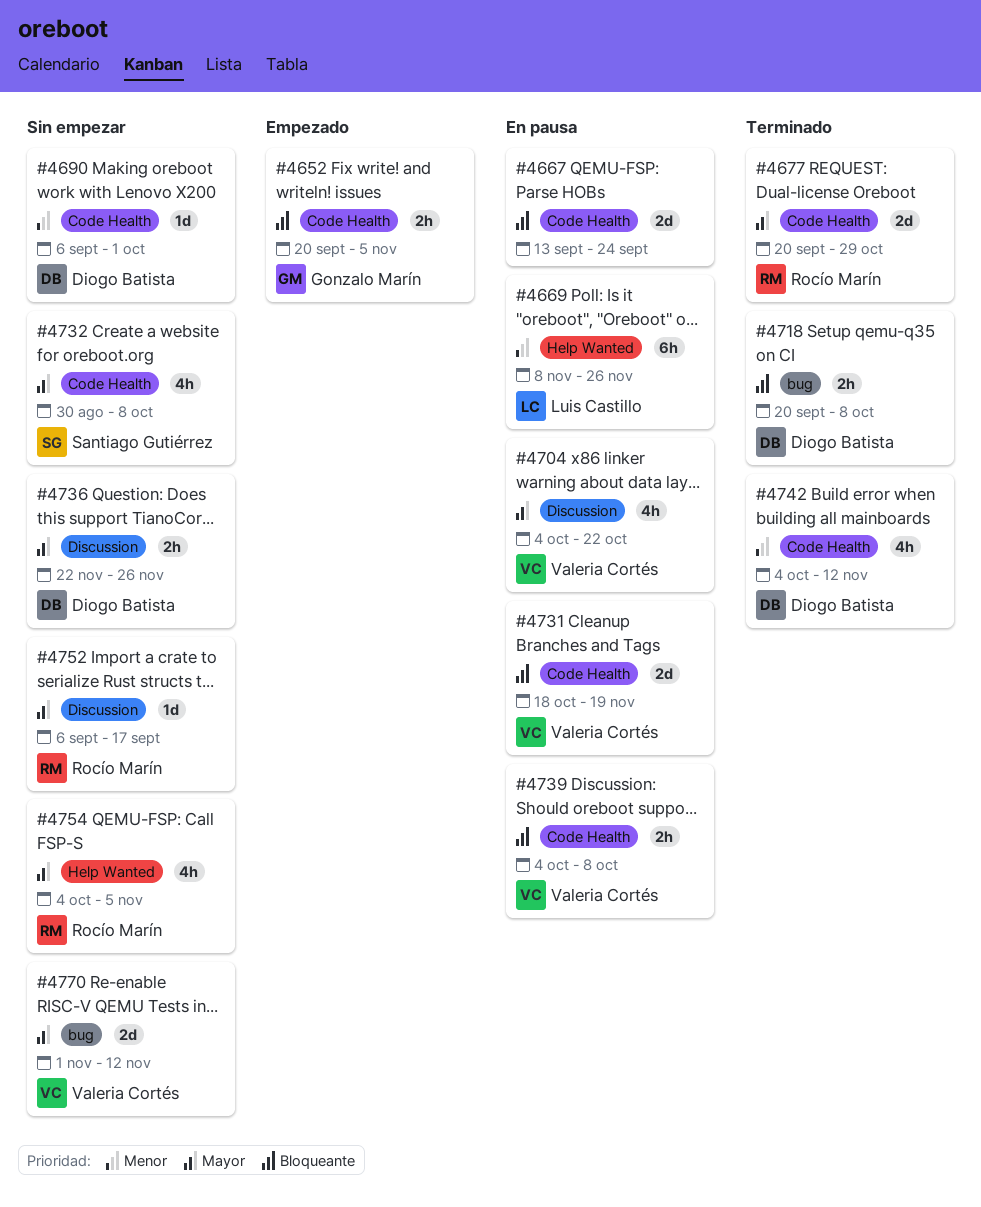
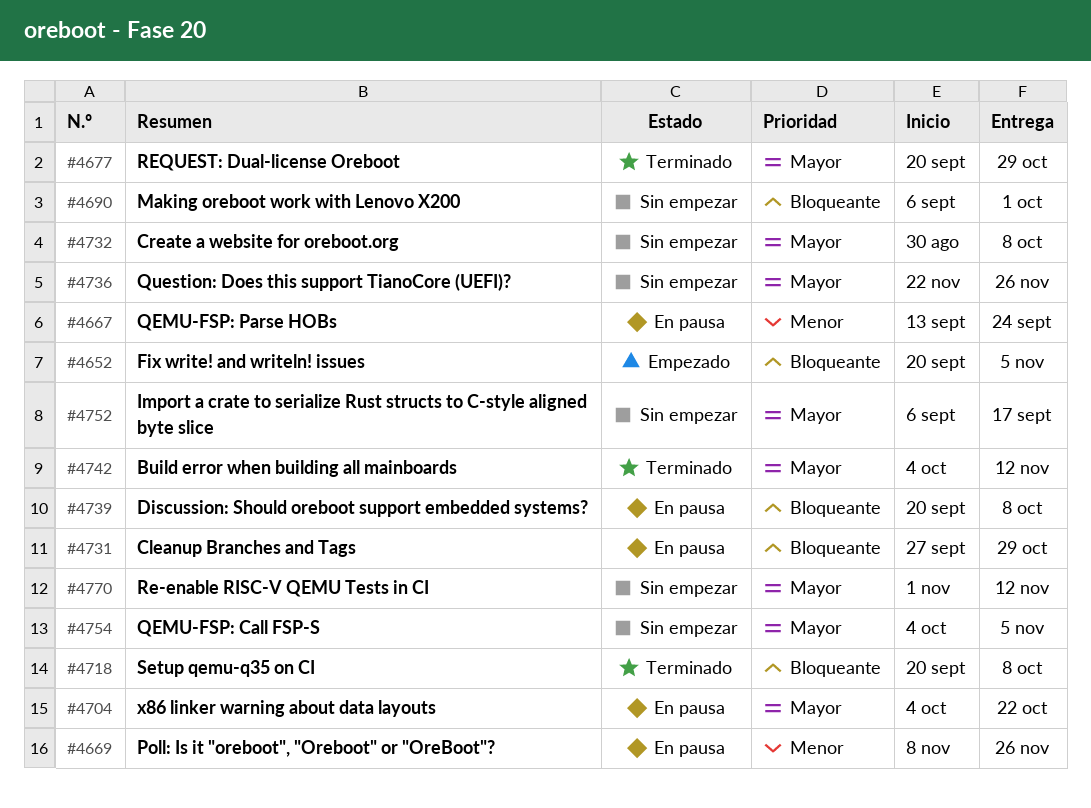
#4667, priority: Bloqueante -> Menor
#4690, priority: Menor -> Bloqueante
#4731, start: Oct 18 -> Sep 27
#4731, due: Nov 19 -> Oct 29
#4739, start: Oct 4 -> Sep 20
#4742, priority: Menor -> Mayor

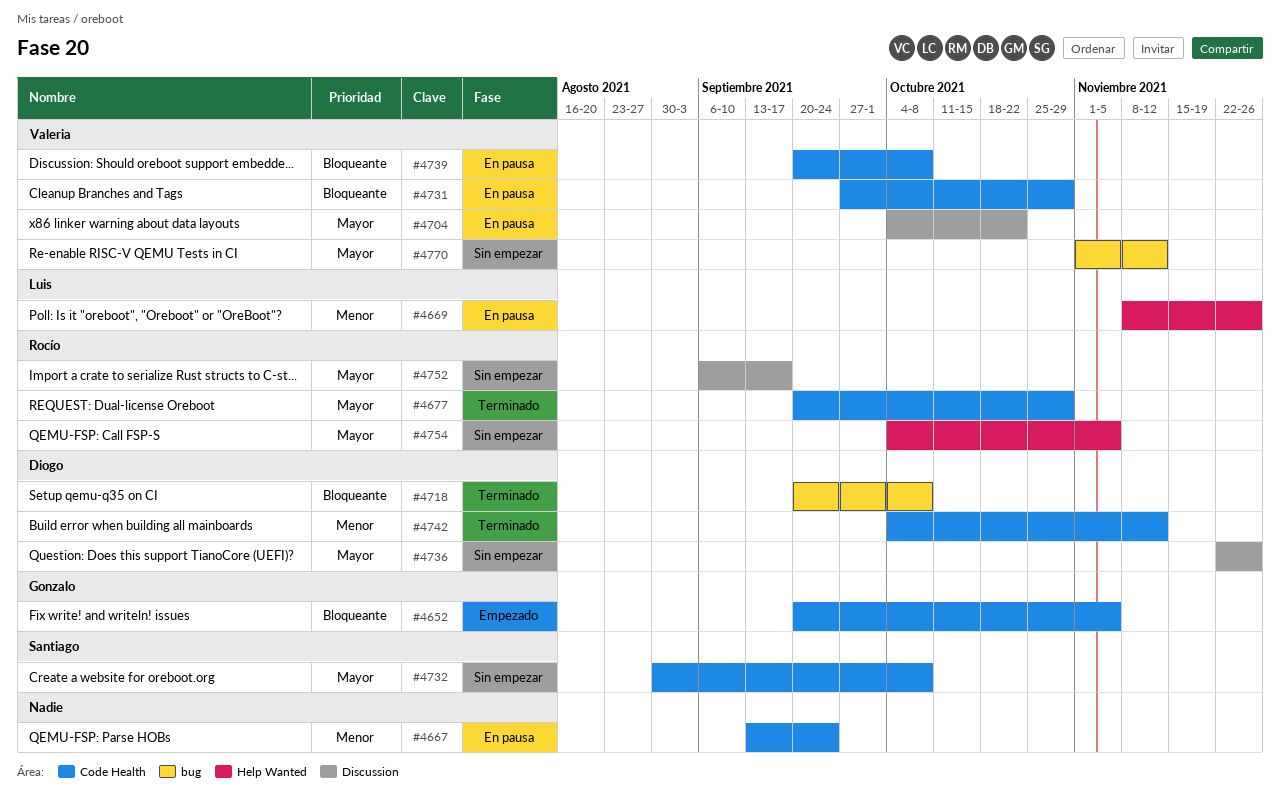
#4690: present -> none
#4742, priority: Mayor -> Menor

